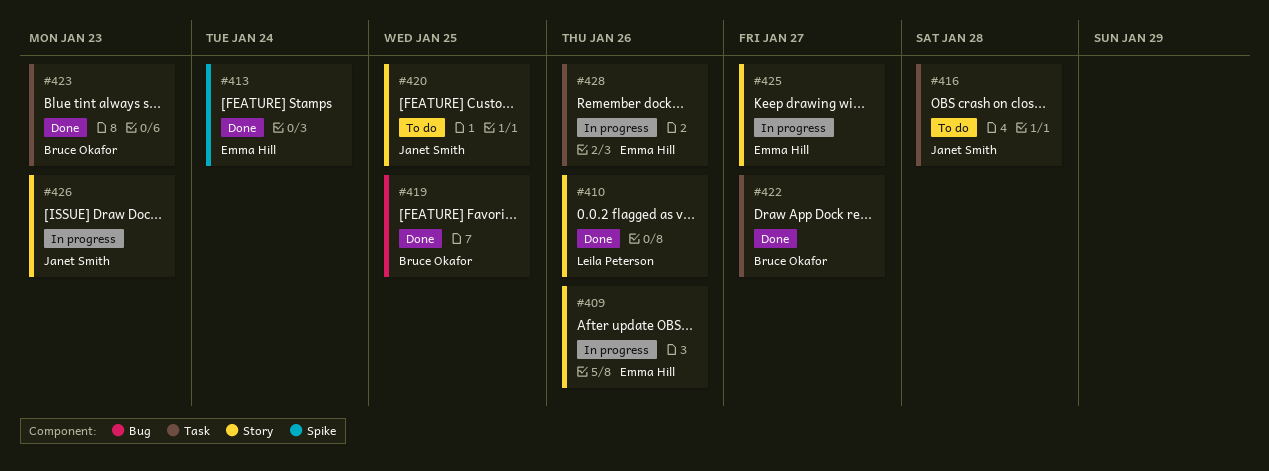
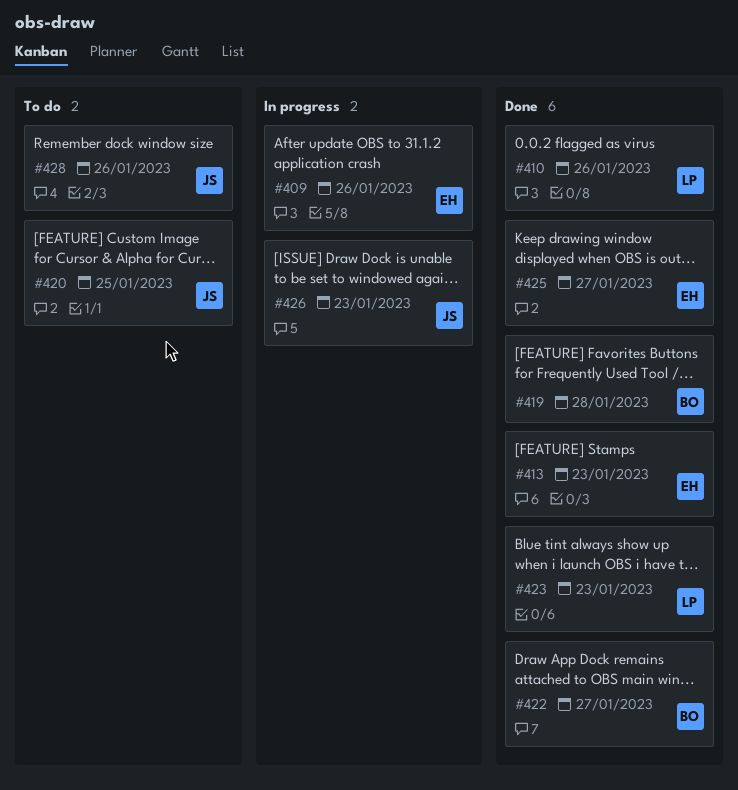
#413, due: Jan 24 -> Jan 23
#416: present -> none
#419, due: Jan 25 -> Jan 28
#423, owner: Bruce Okafor -> Leila Peterson
#425, status: In progress -> Done
#428, status: In progress -> To do
#428, owner: Emma Hill -> Janet Smith

